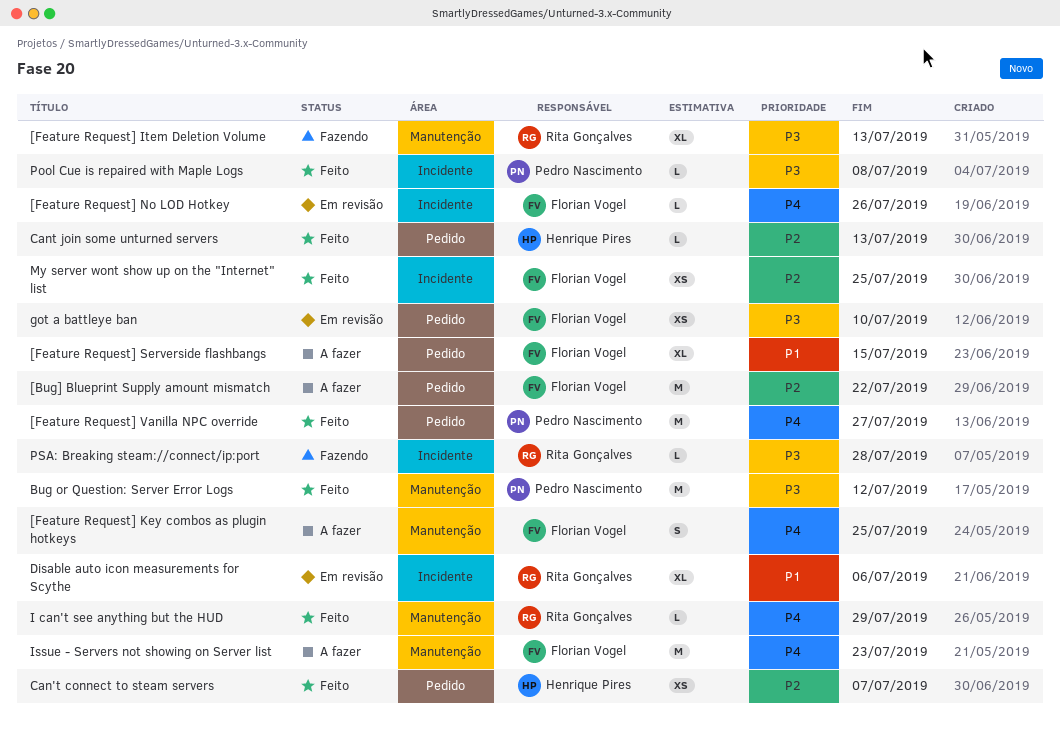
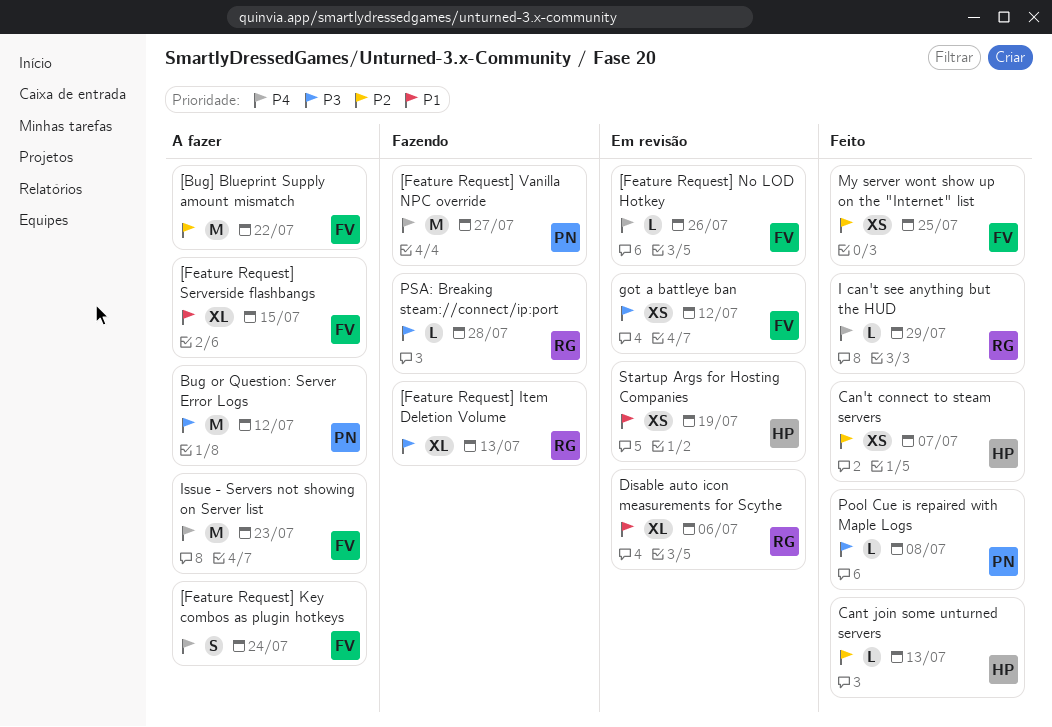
[Feature Request] Key combos as plugin hotkeys, due: Jul 25 -> Jul 24
[Feature Request] Vanilla NPC override, status: Feito -> Fazendo
Bug or Question: Server Error Logs, status: Feito -> A fazer
got a battleye ban, due: Jul 10 -> Jul 12
Startup Args for Hosting Companies: none -> present

